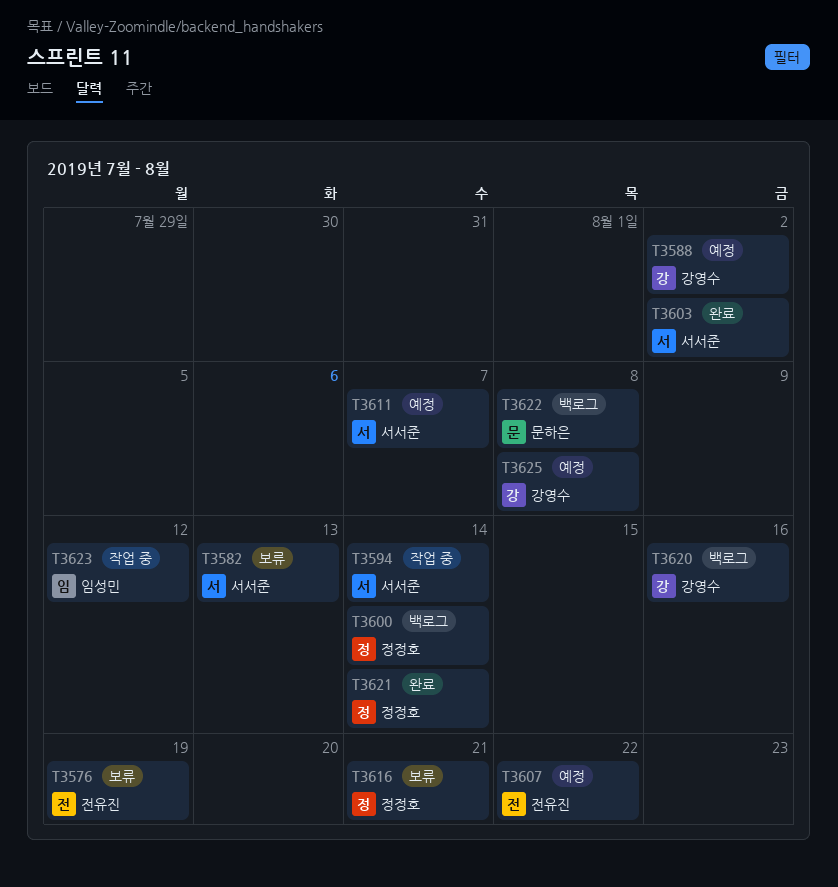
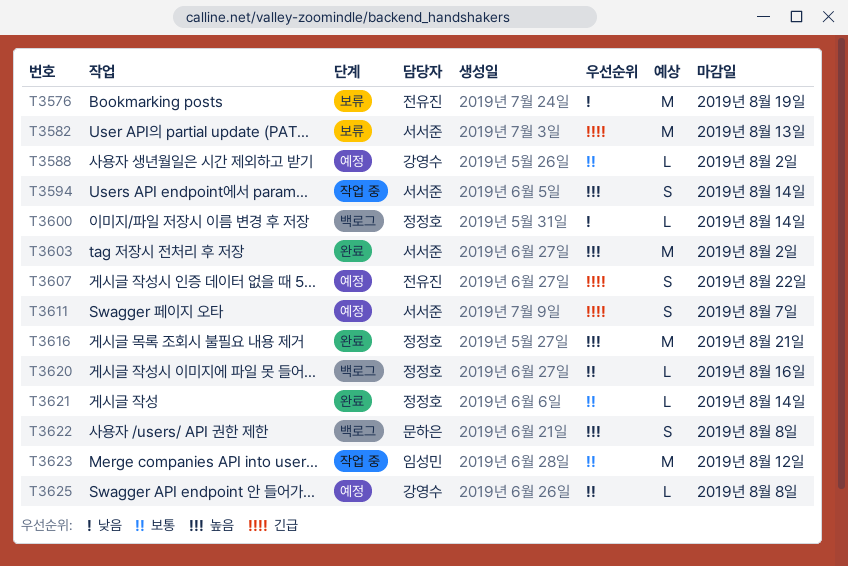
T3616, status: 보류 -> 완료
T3620, owner: 강영수 -> 정정호

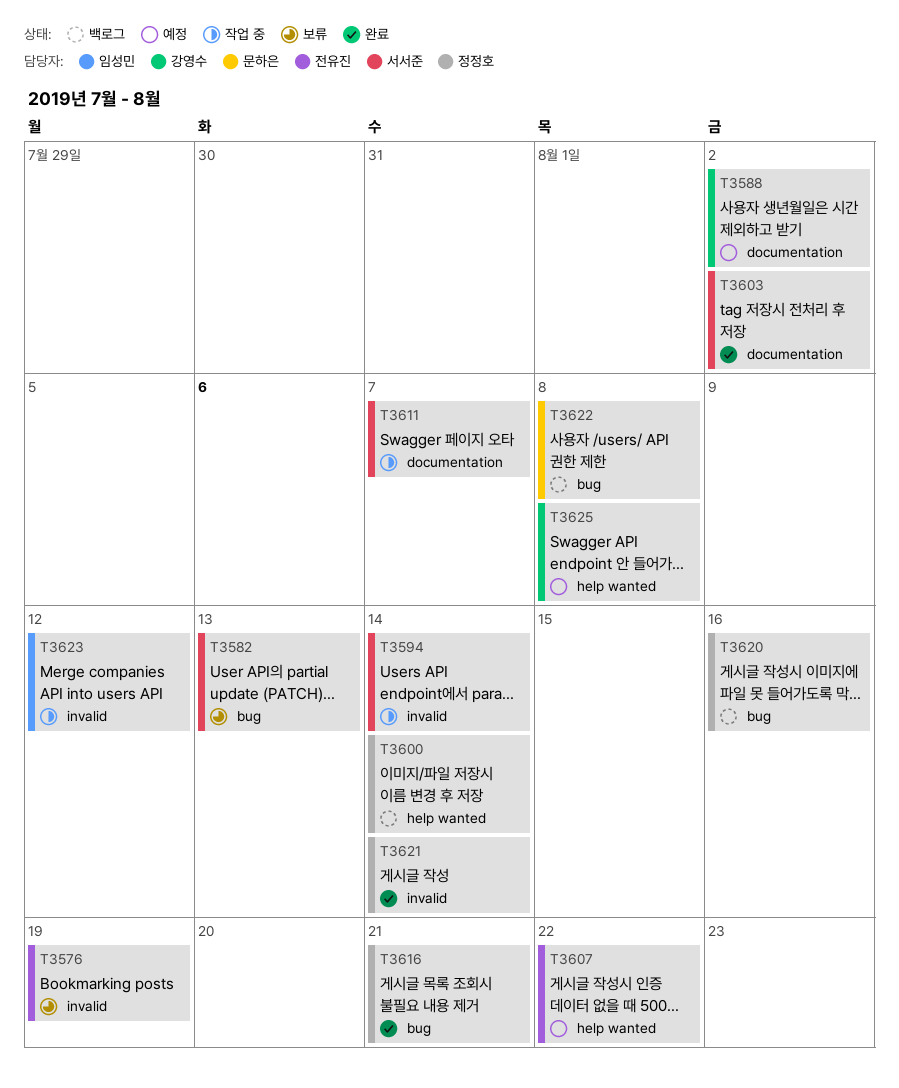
T3611, status: 예정 -> 작업 중

